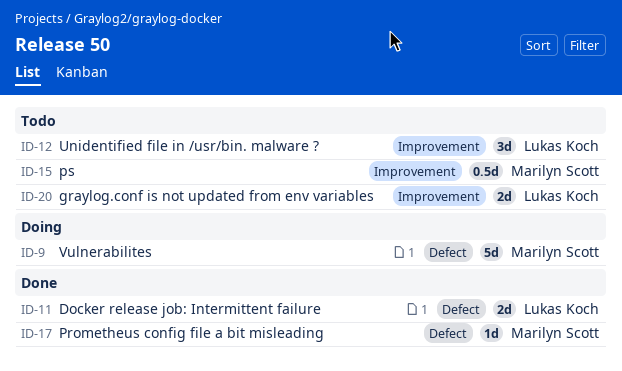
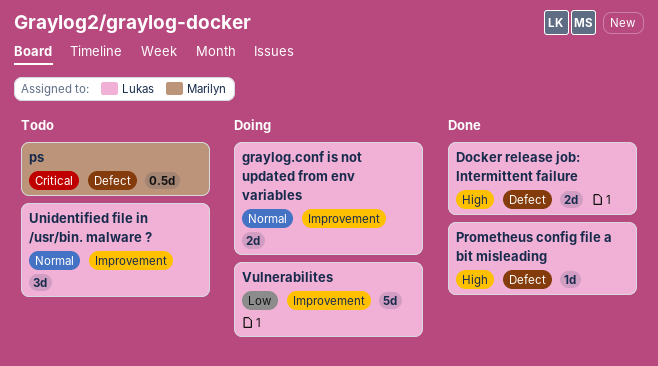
graylog.conf is not updated from env variables, status: Todo -> Doing
Prometheus config file a bit misleading, owner: Marilyn Scott -> Lukas Koch
ps, label: Improvement -> Defect
Vulnerabilites, owner: Marilyn Scott -> Lukas Koch
Vulnerabilites, label: Defect -> Improvement

